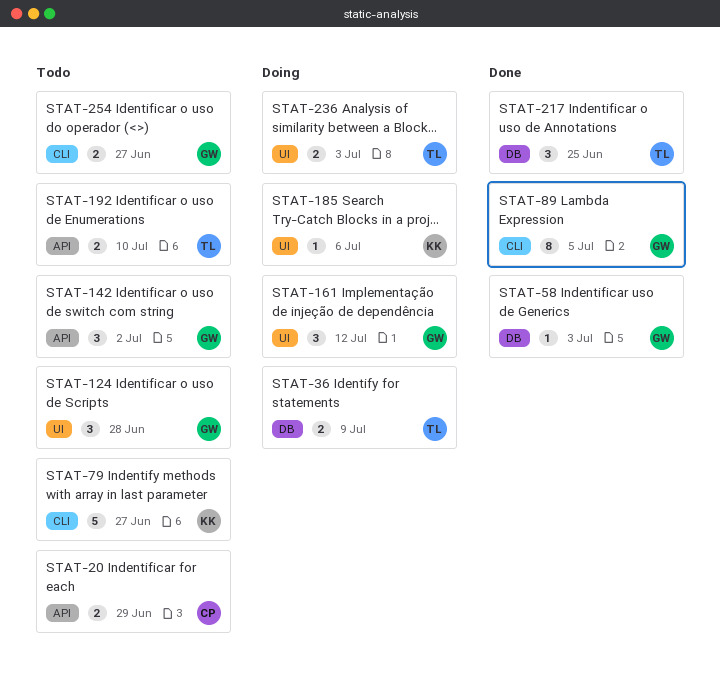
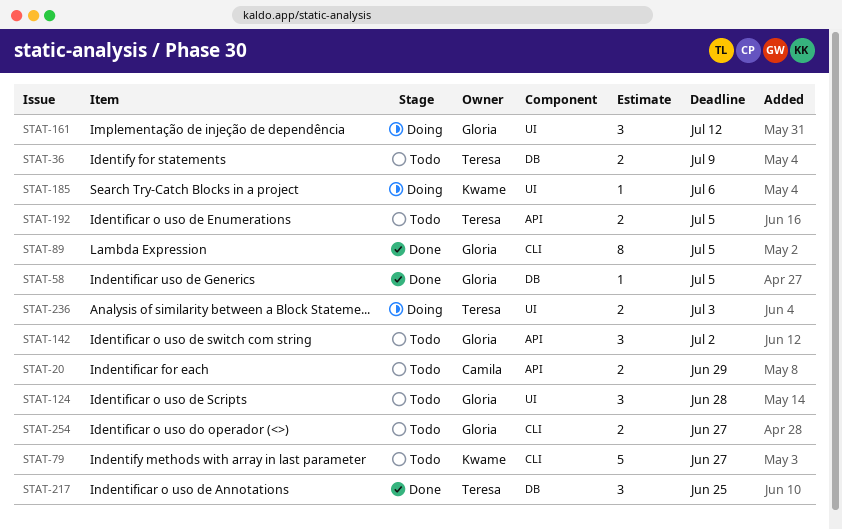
STAT-36, status: Doing -> Todo
STAT-58, due: Jul 3 -> Jul 5
STAT-192, due: Jul 10 -> Jul 5

